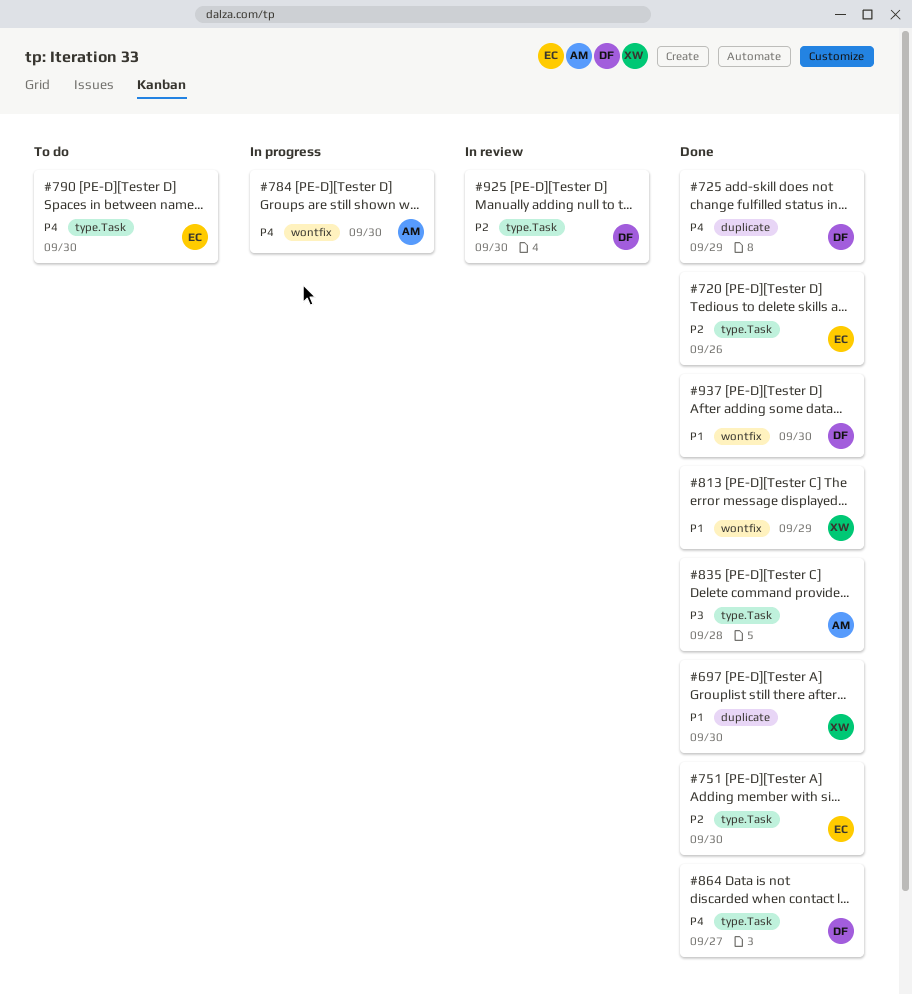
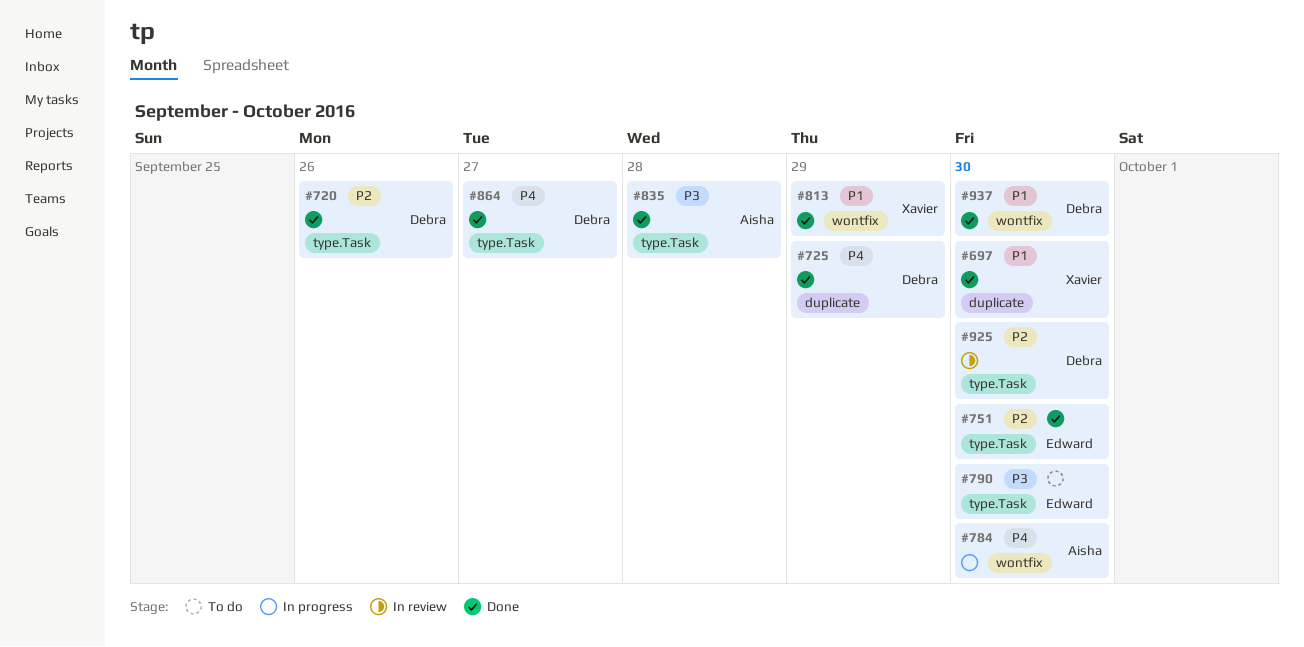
#720, owner: Edward -> Debra
#790, priority: P4 -> P3

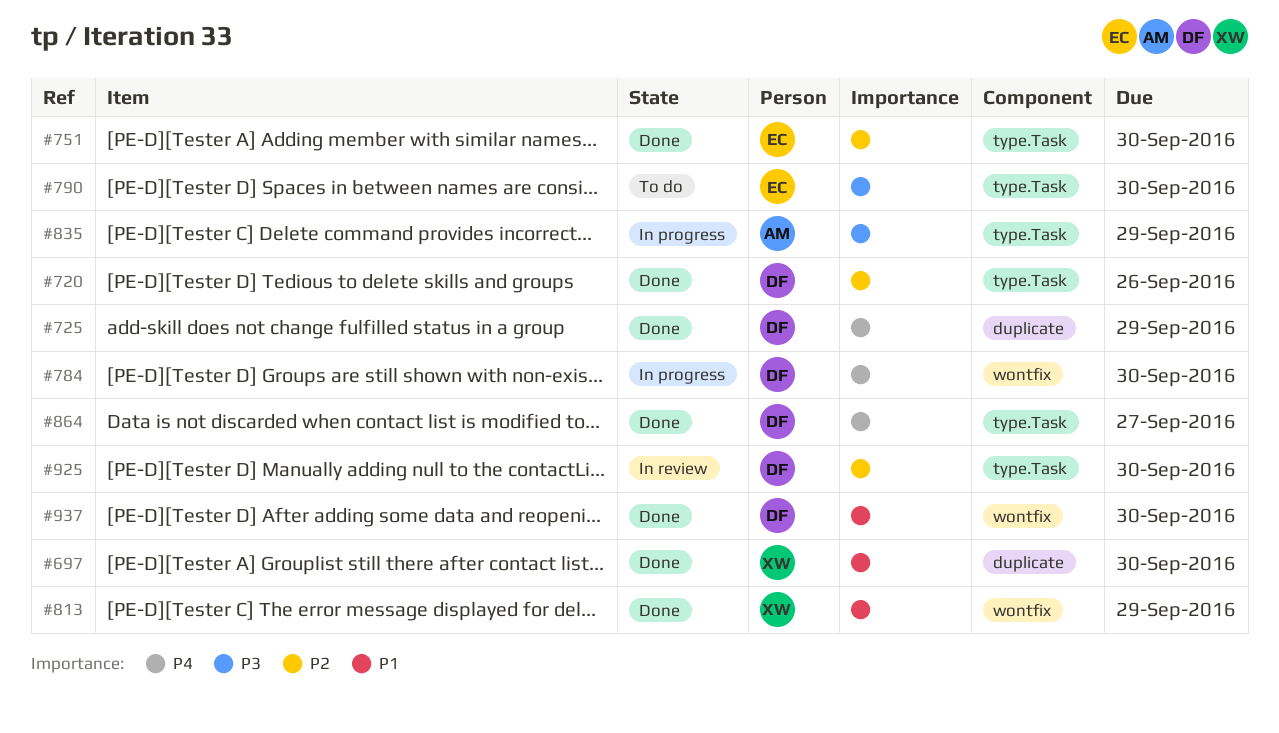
#784, owner: Aisha -> Debra
#835, status: Done -> In progress
#835, due: Sep 28 -> Sep 29

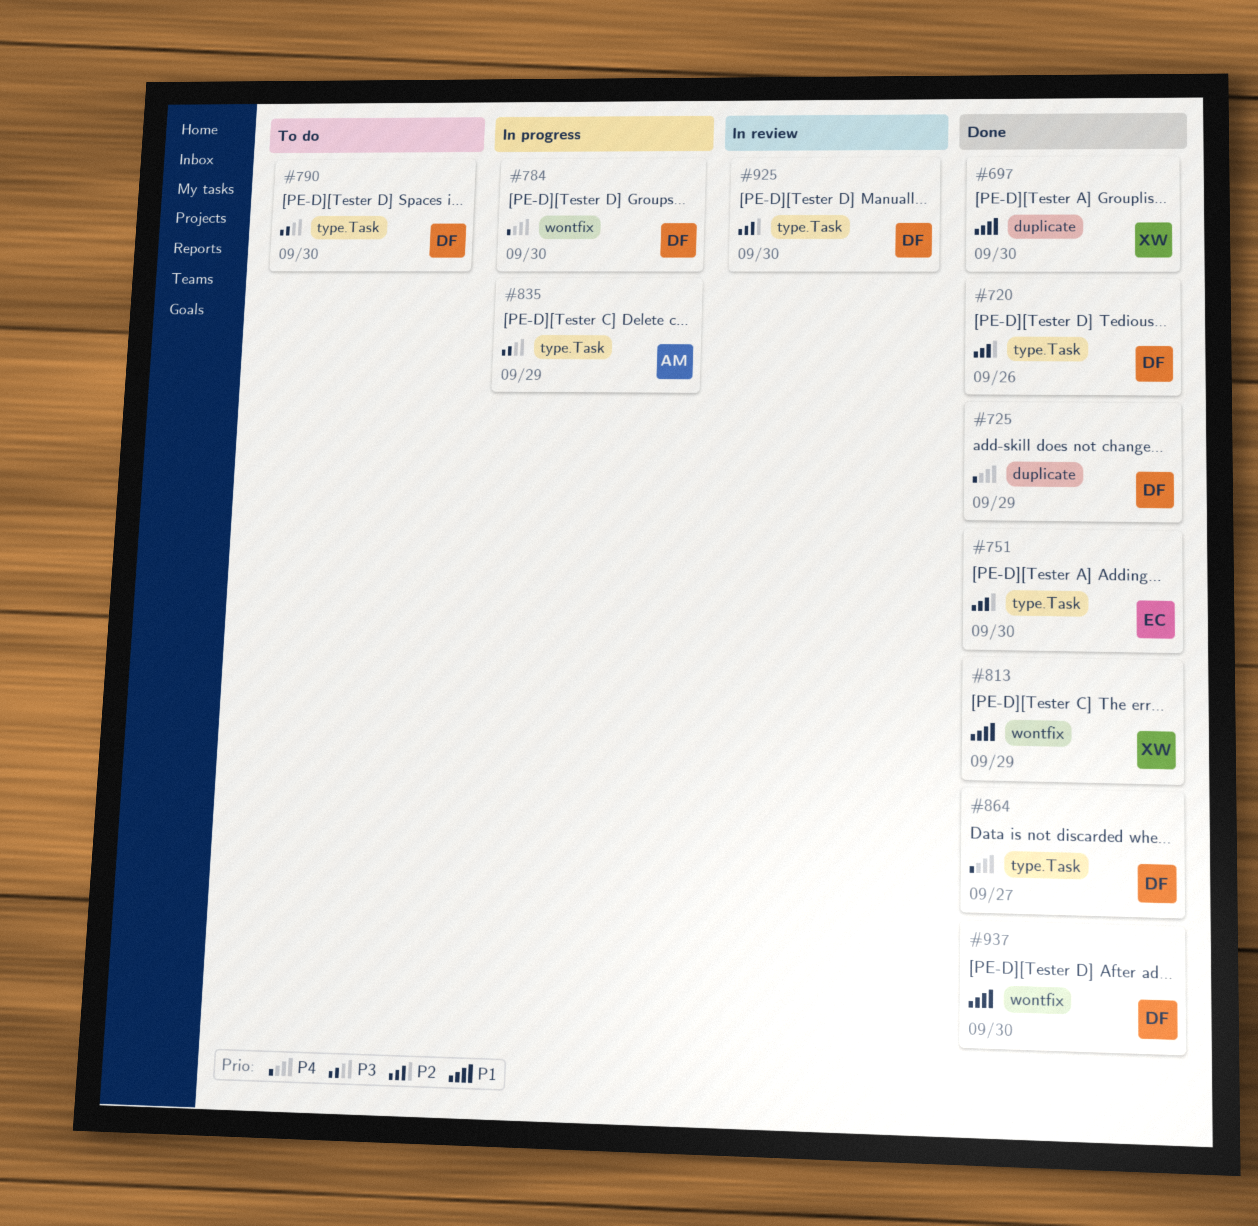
#790, owner: EC -> DF

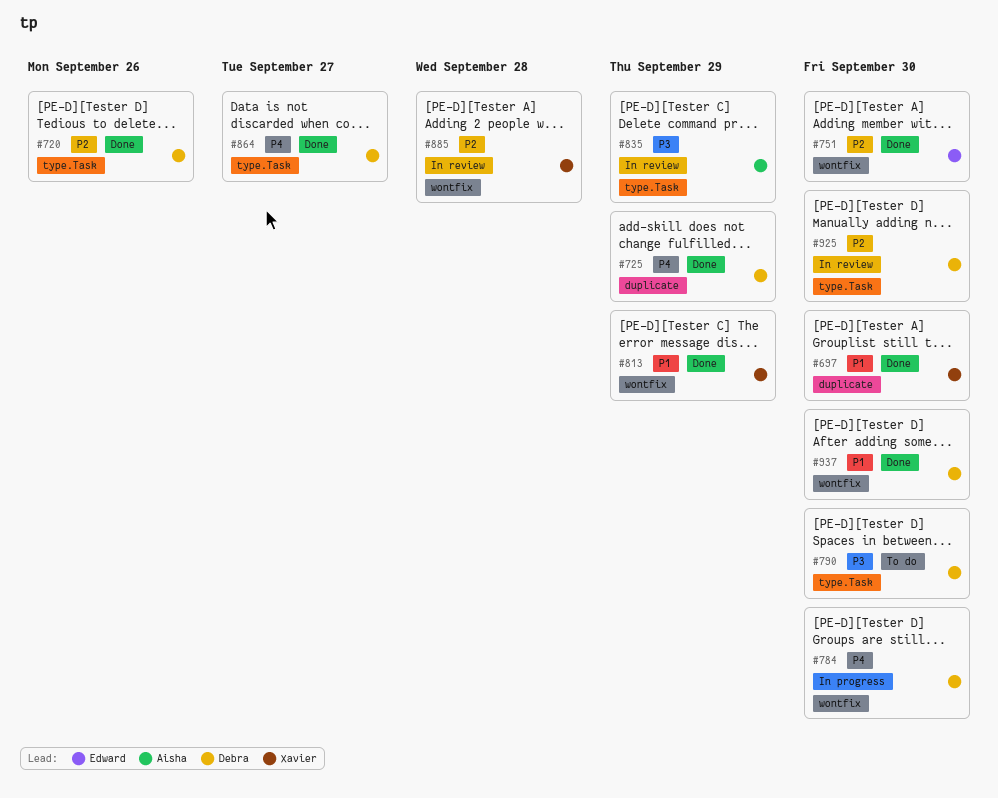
#751, label: type.Task -> wontfix
#835, status: In progress -> In review
#885: none -> present

